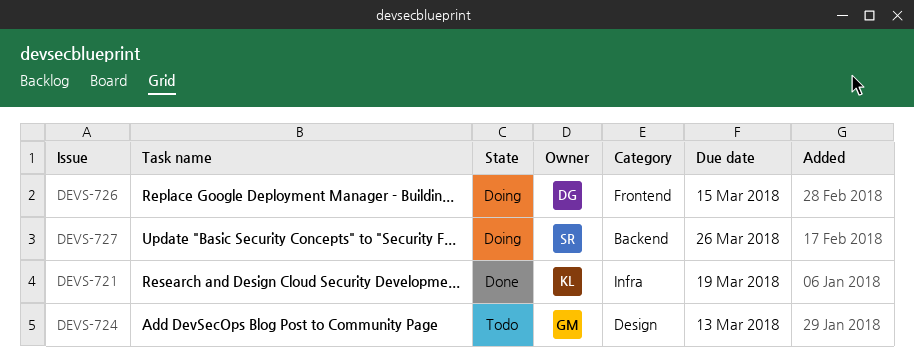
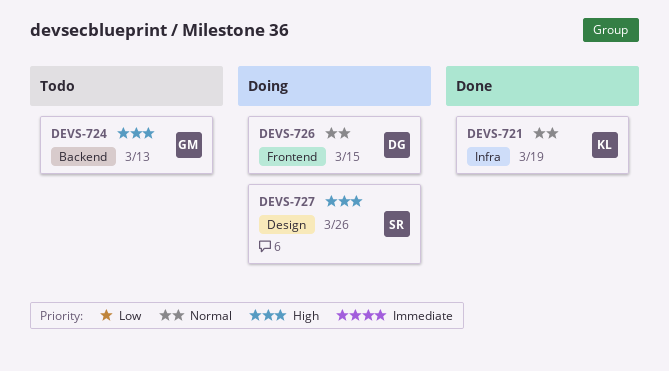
DEVS-724, label: Design -> Backend
DEVS-727, label: Backend -> Design

